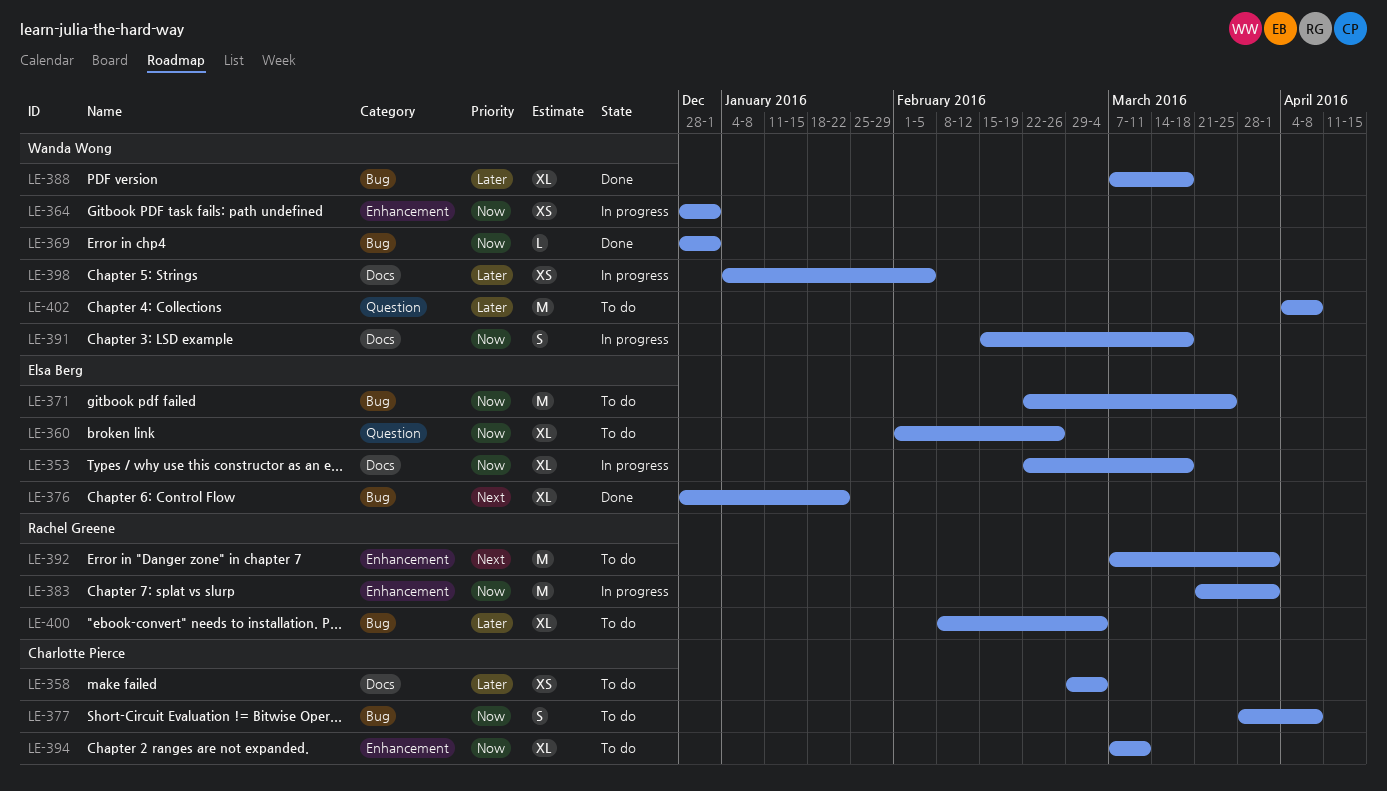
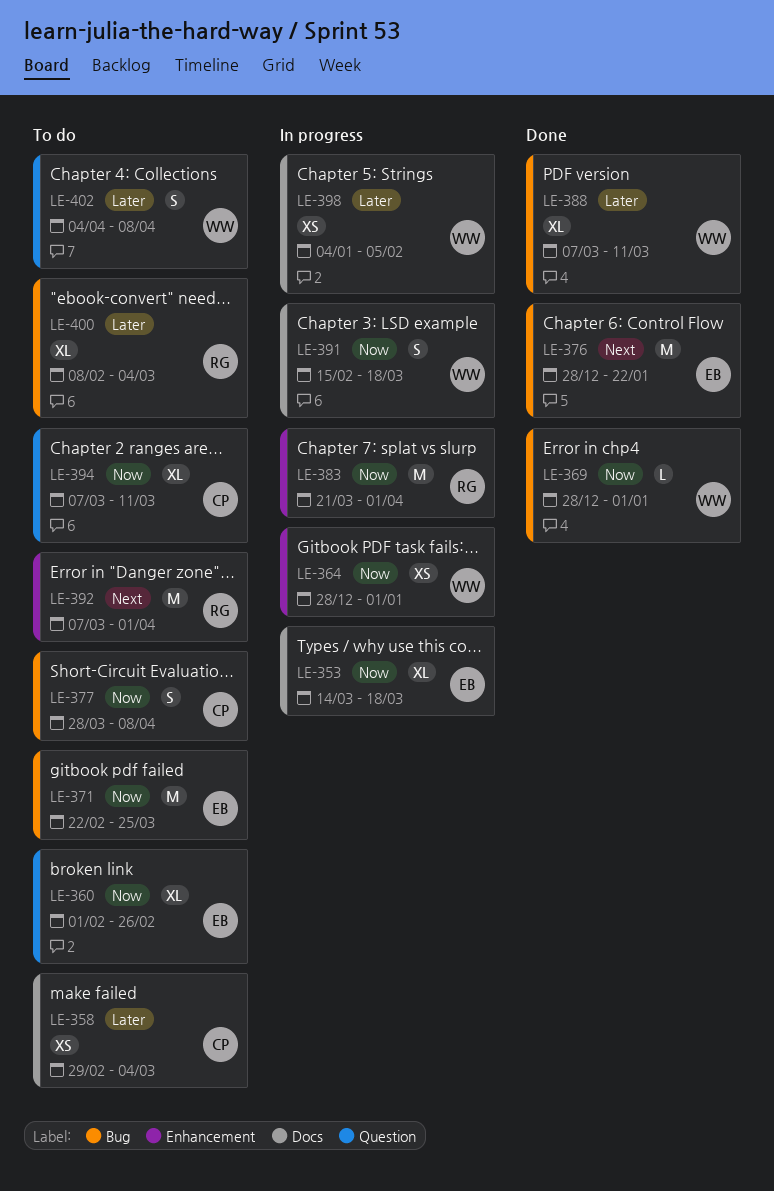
LE-353, start: Feb 22 -> Mar 14
LE-376, estimate: XL -> M
LE-388, due: Mar 18 -> Mar 11
LE-394, label: Enhancement -> Question
LE-402, estimate: M -> S

